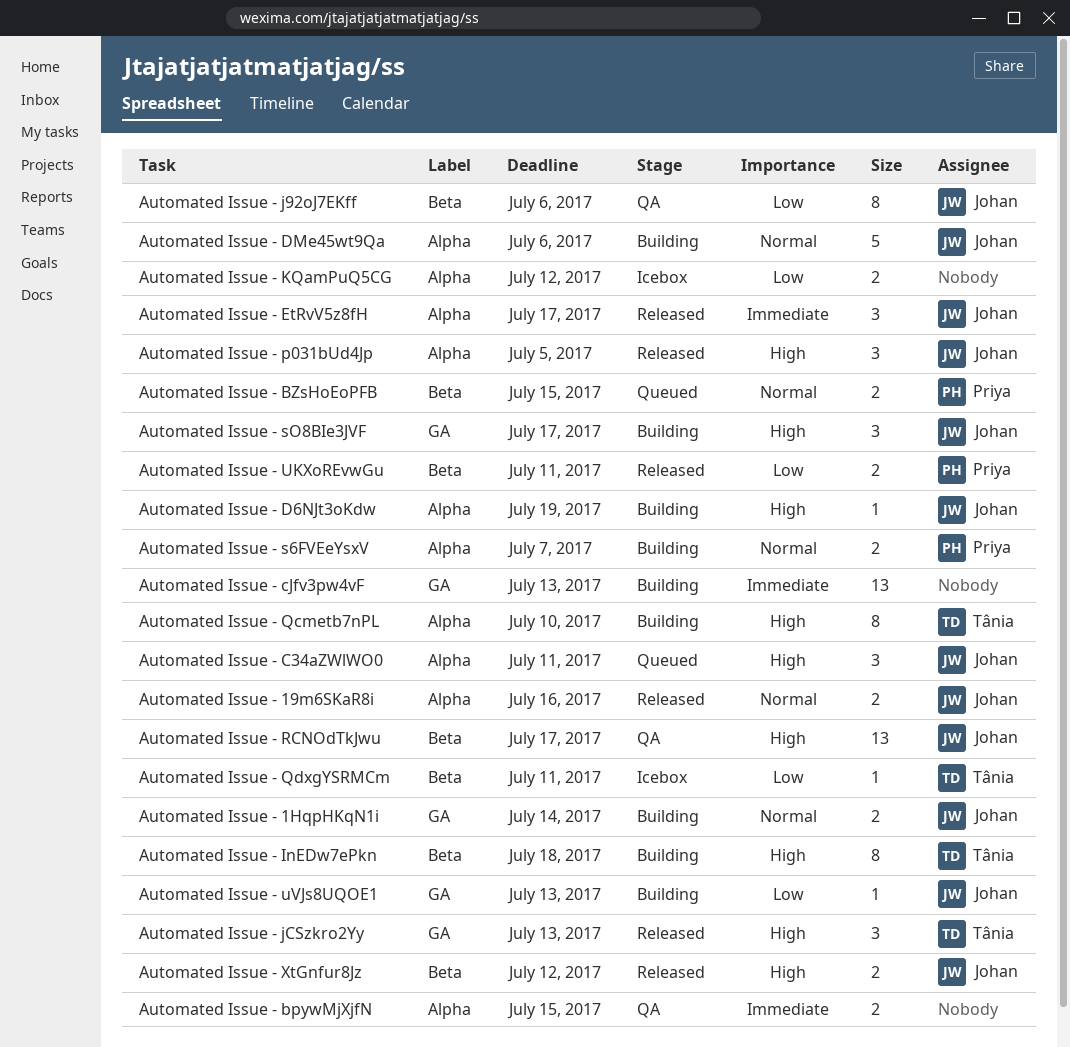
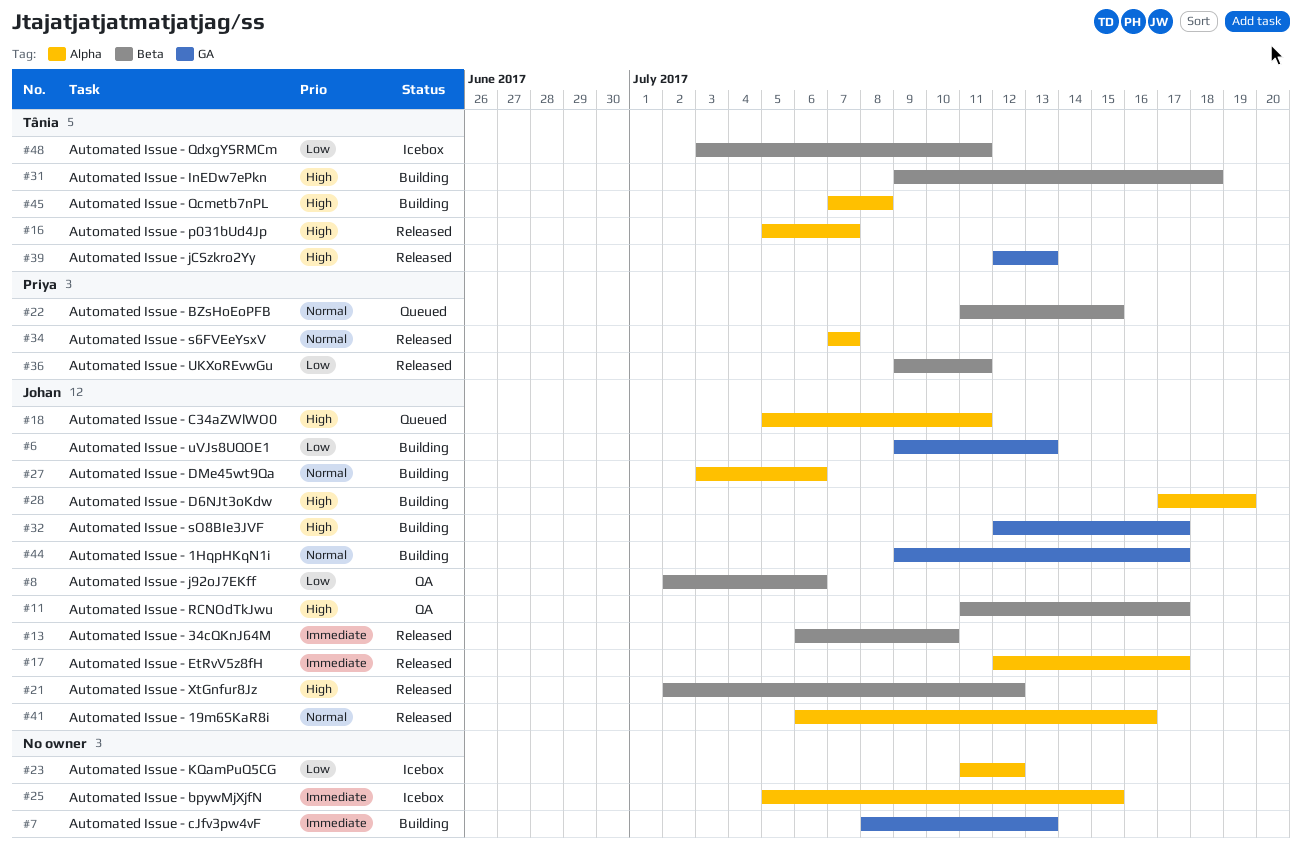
Automated Issue - 1HqpHKqN1i, due: Jul 14 -> Jul 17
Automated Issue - 34cQKnJ64M: none -> present
Automated Issue - bpywMjXjfN, status: QA -> Icebox
Automated Issue - p031bUd4Jp, owner: Johan -> Tânia
Automated Issue - p031bUd4Jp, due: Jul 5 -> Jul 7
Automated Issue - Qcmetb7nPL, due: Jul 10 -> Jul 8
Automated Issue - s6FVEeYsxV, status: Building -> Released

